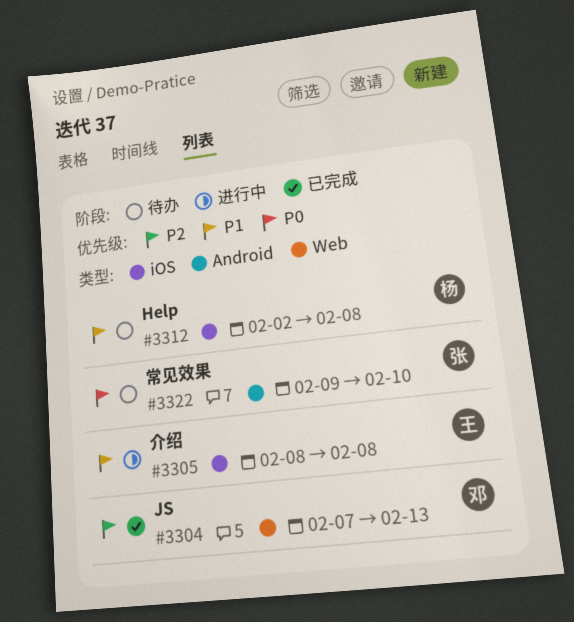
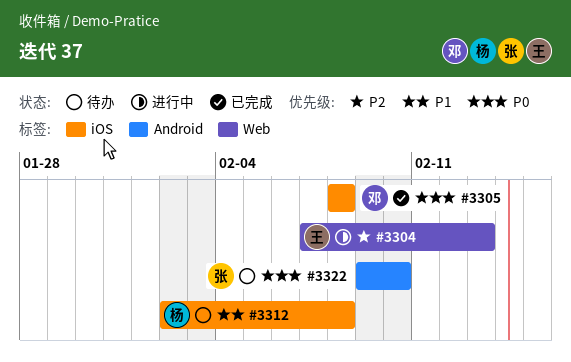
#3304, status: 已完成 -> 进行中
#3304, owner: 邓 -> 王
#3305, status: 进行中 -> 已完成
#3305, owner: 王 -> 邓
#3305, priority: P1 -> P0

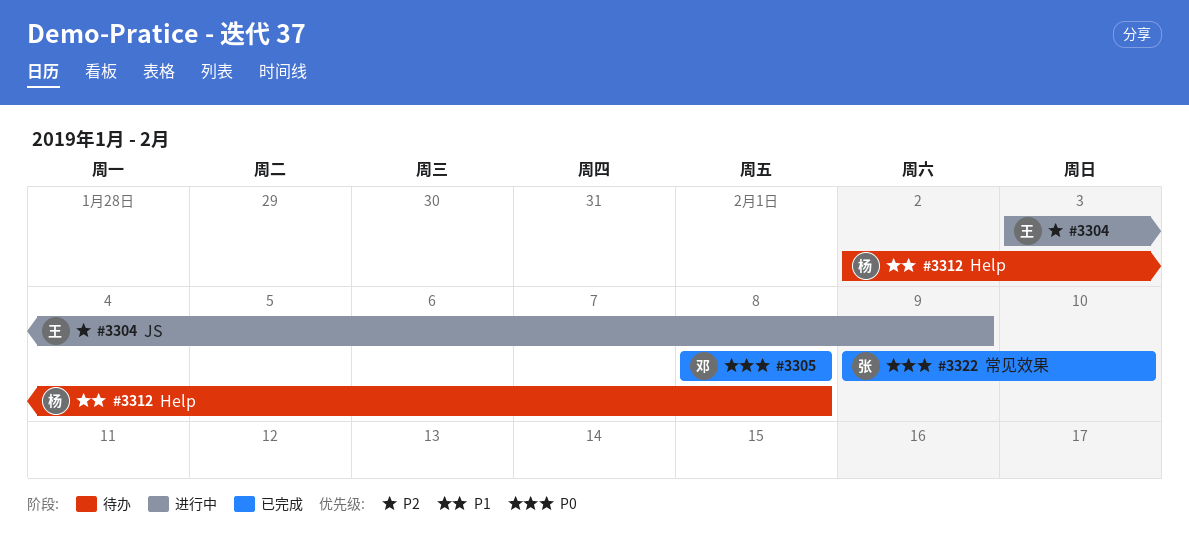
#3304, start: Feb 7 -> Feb 3
#3304, due: Feb 13 -> Feb 9
#3322, status: 待办 -> 已完成

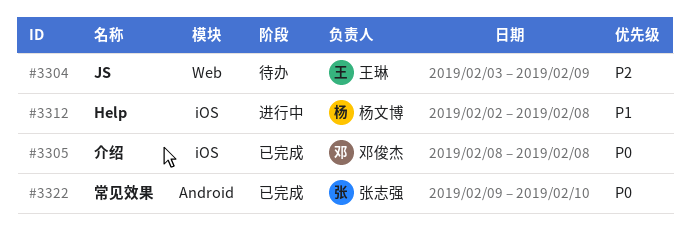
#3304, status: 进行中 -> 待办
#3312, status: 待办 -> 进行中

